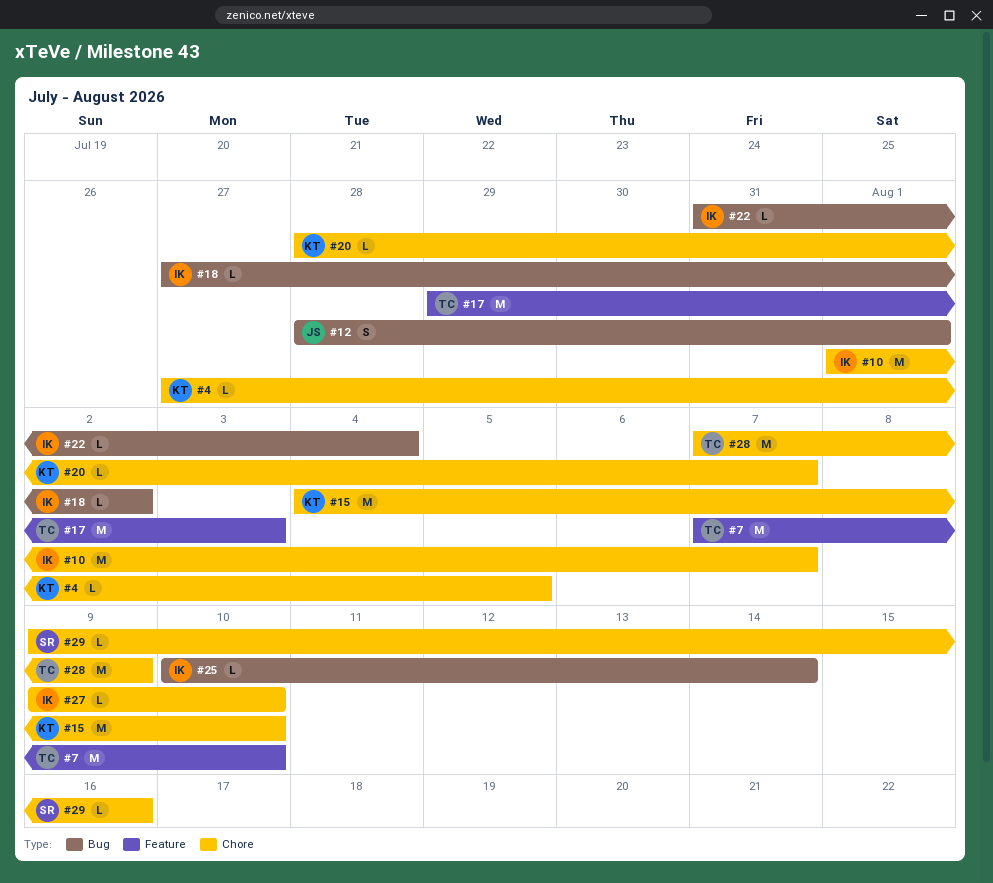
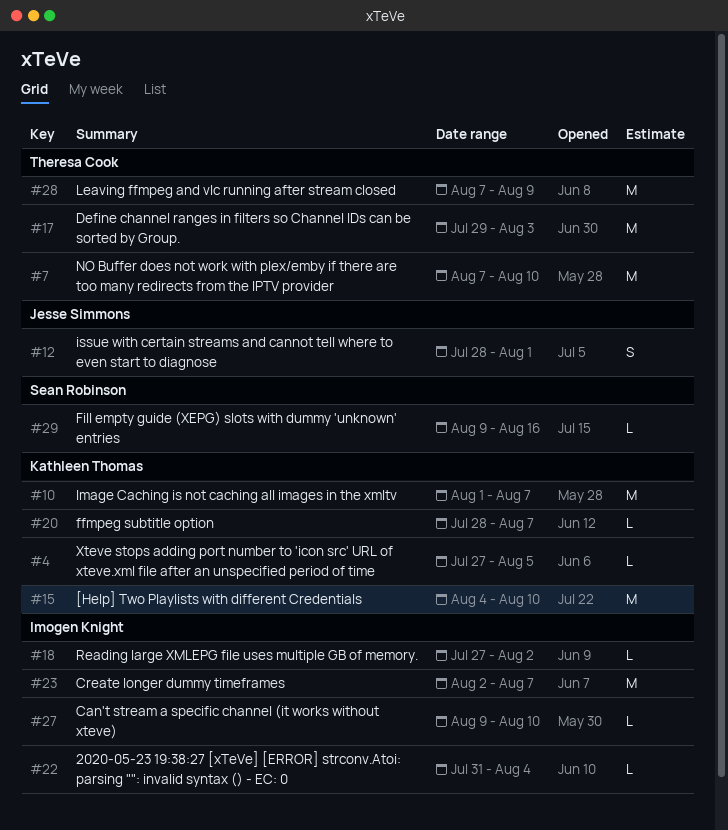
#10, owner: Imogen Knight -> Kathleen Thomas
#23: none -> present
#25: present -> none

